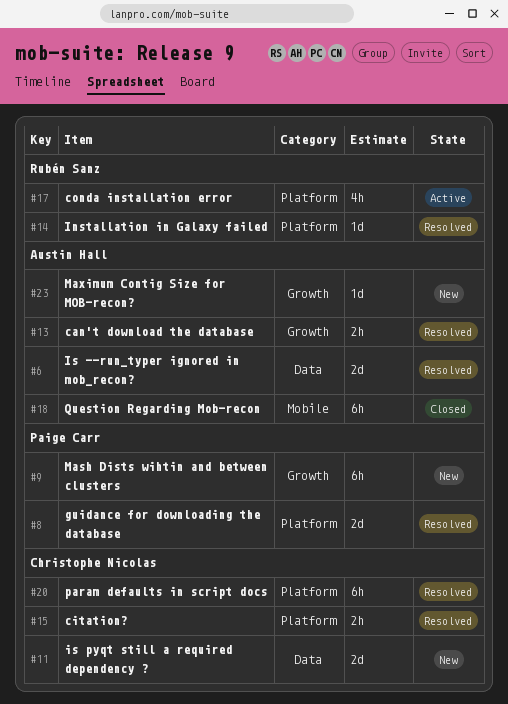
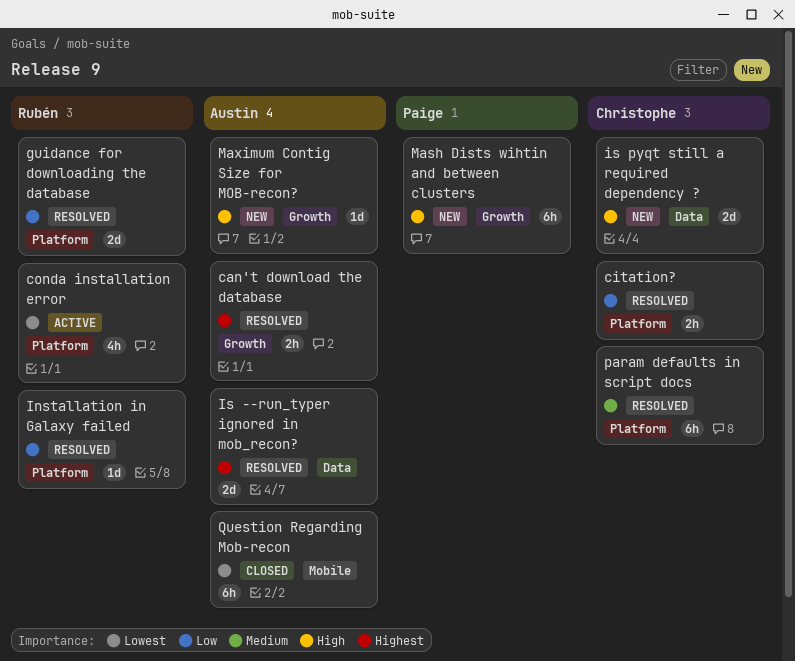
guidance for downloading the database, owner: Paige Carr -> Rubén Sanz

